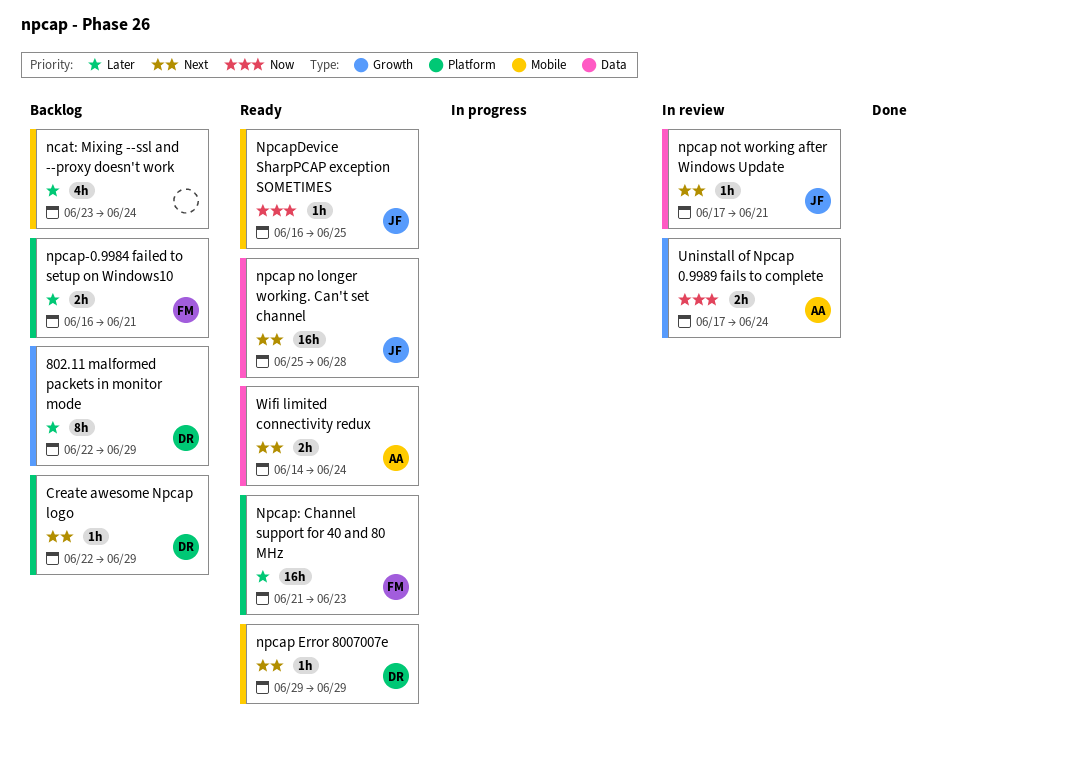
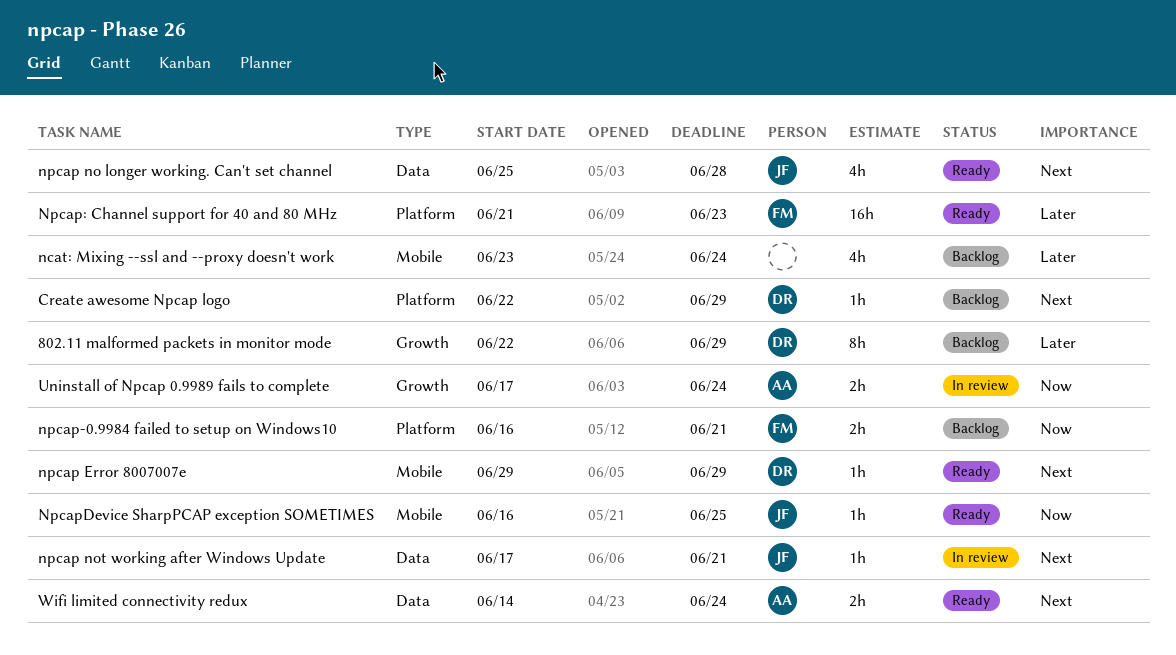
npcap no longer working. Can't set channel, estimate: 16h -> 4h
npcap-0.9984 failed to setup on Windows10, priority: Later -> Now

